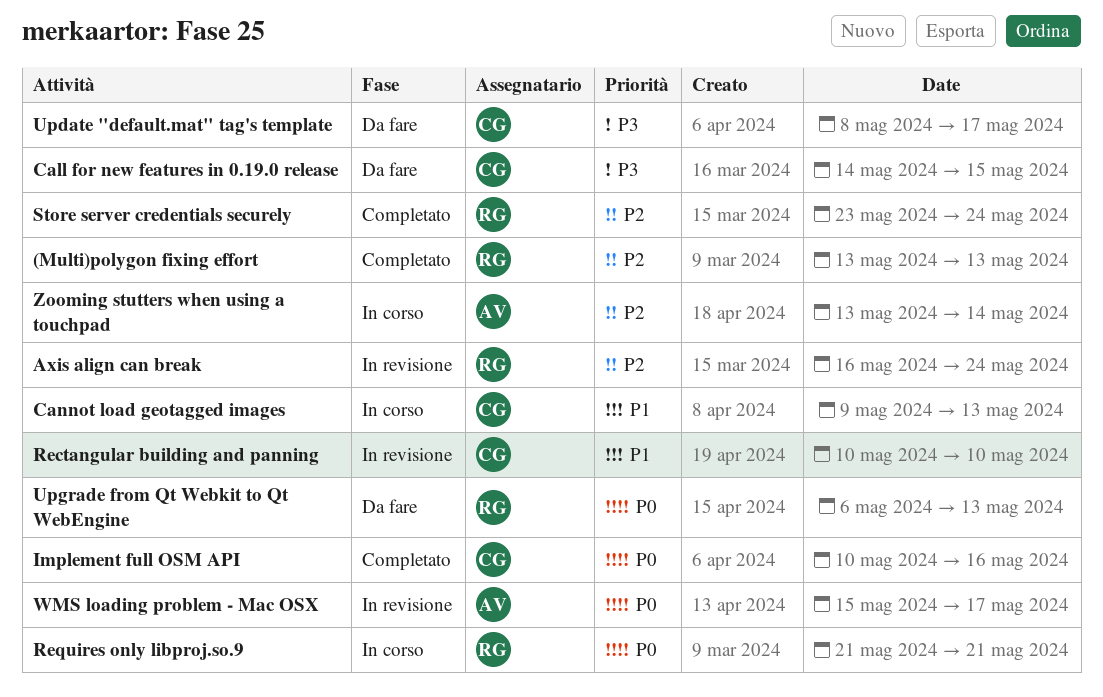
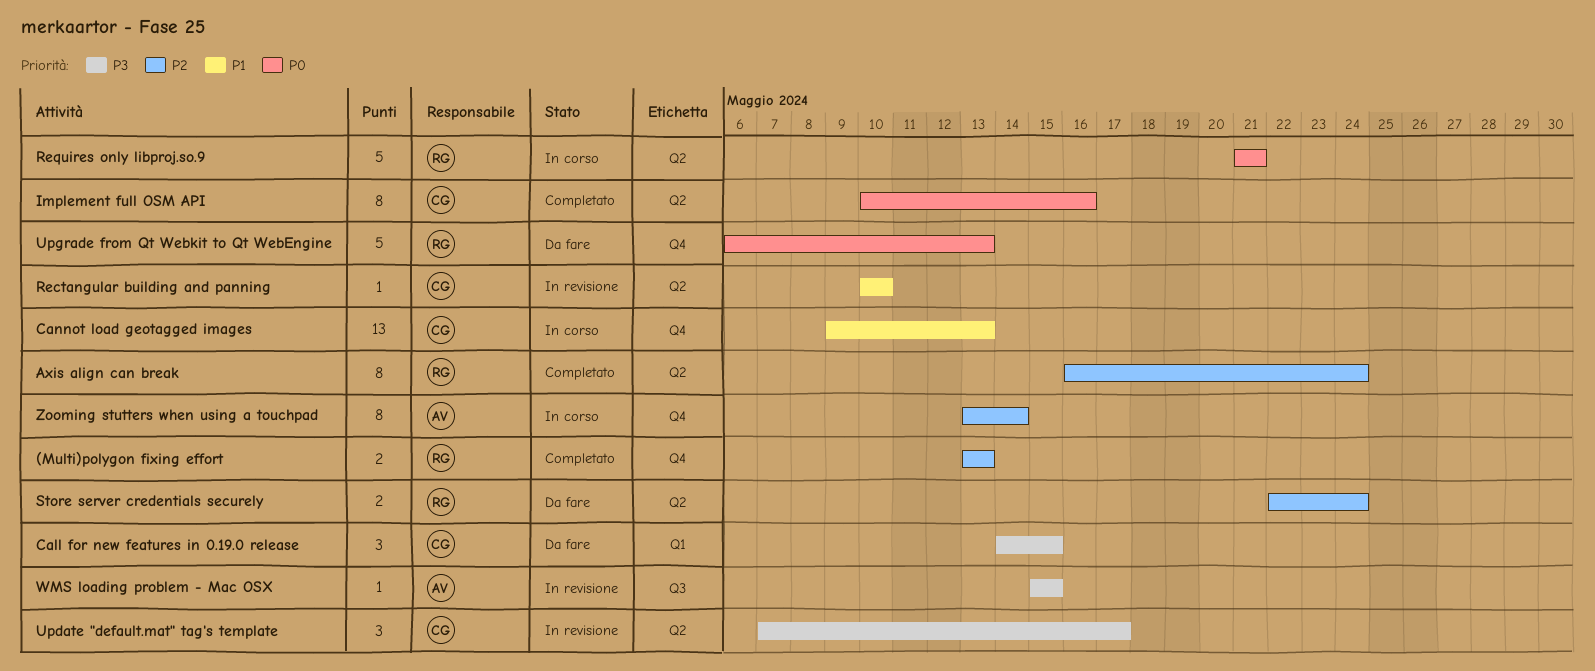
Axis align can break, status: In revisione -> Completato
Store server credentials securely, status: Completato -> Da fare
Store server credentials securely, start: May 23 -> May 22
Update "default.mat" tag's template, status: Da fare -> In revisione
Update "default.mat" tag's template, start: May 8 -> May 7
WMS loading problem - Mac OSX, priority: P0 -> P3
WMS loading problem - Mac OSX, due: May 17 -> May 15

